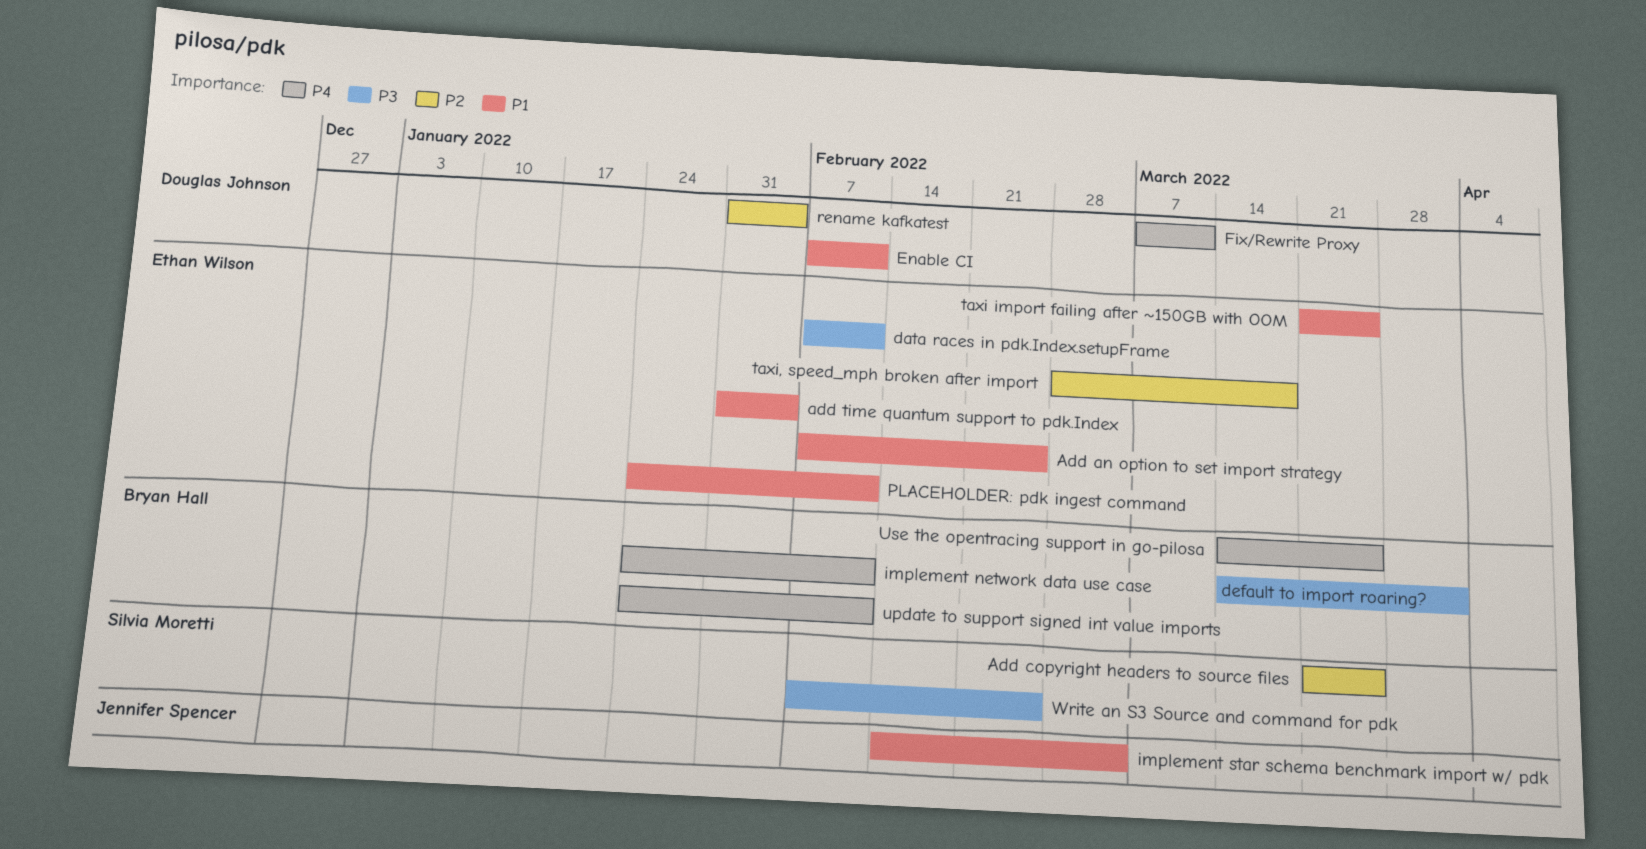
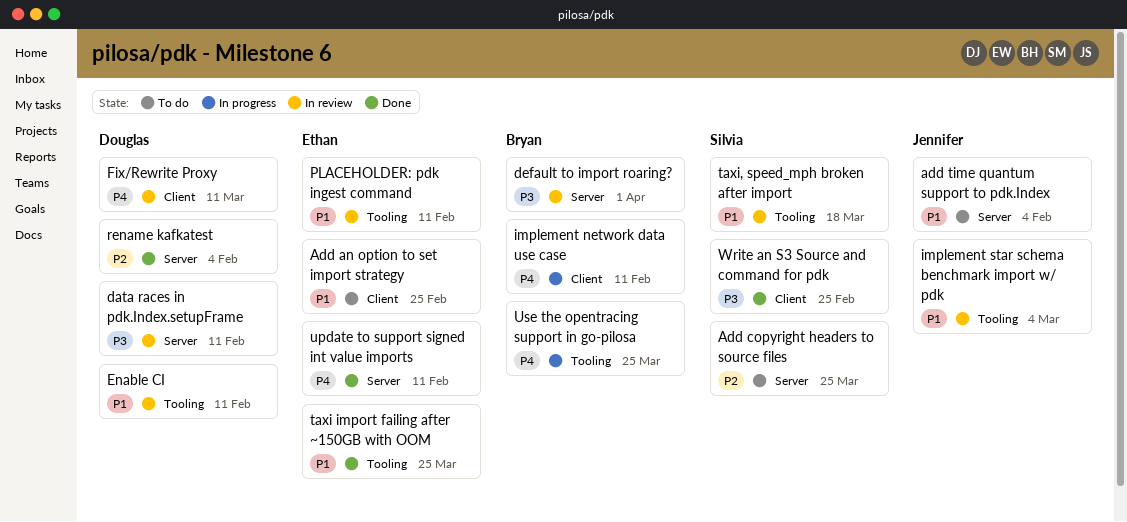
add time quantum support to pdk.Index, owner: Ethan Wilson -> Jennifer Spencer
data races in pdk.Index.setupFrame, owner: Ethan Wilson -> Douglas Johnson
taxi, speed_mph broken after import, owner: Ethan Wilson -> Silvia Moretti
taxi, speed_mph broken after import, priority: P2 -> P1
update to support signed int value imports, owner: Bryan Hall -> Ethan Wilson

